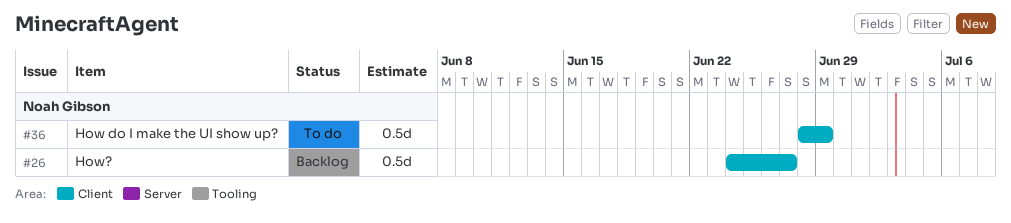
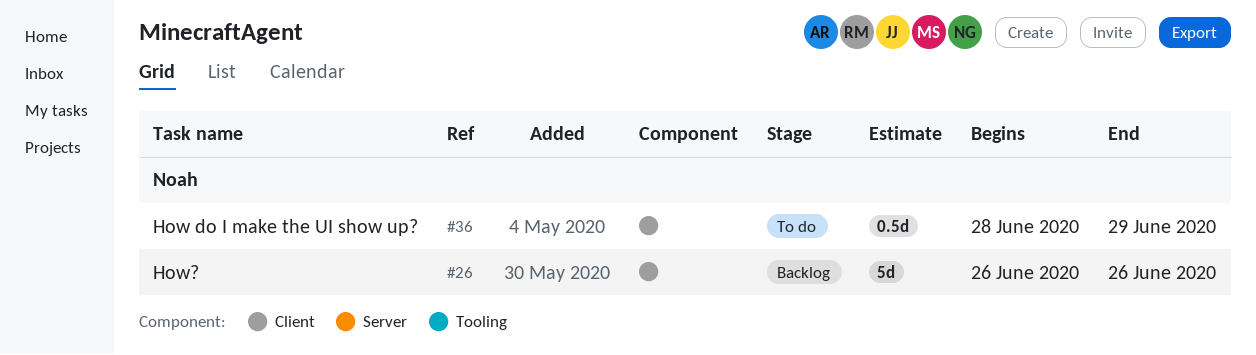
#26, estimate: 0.5d -> 5d
#26, start: Jun 24 -> Jun 26
#26, due: Jun 27 -> Jun 26

